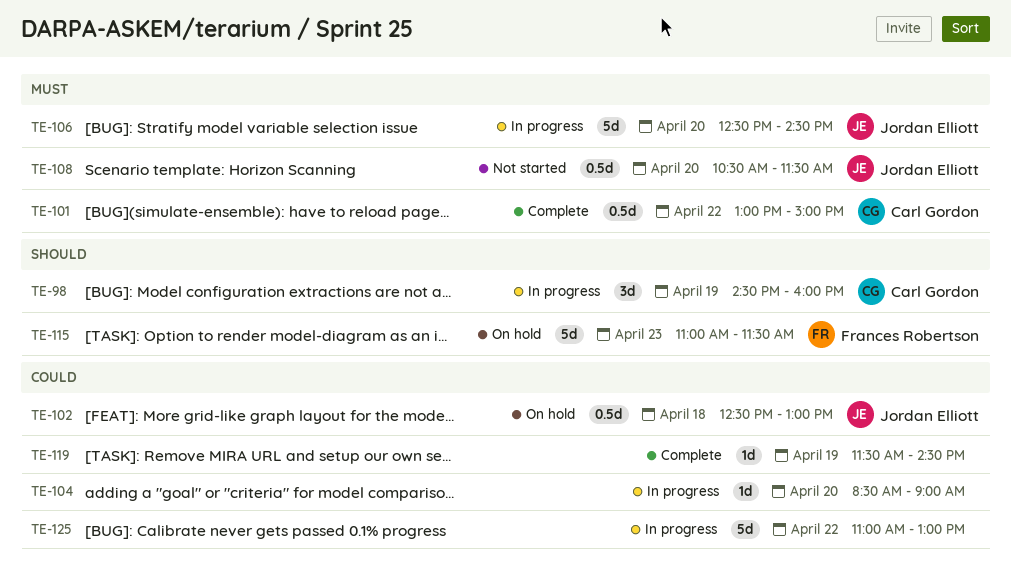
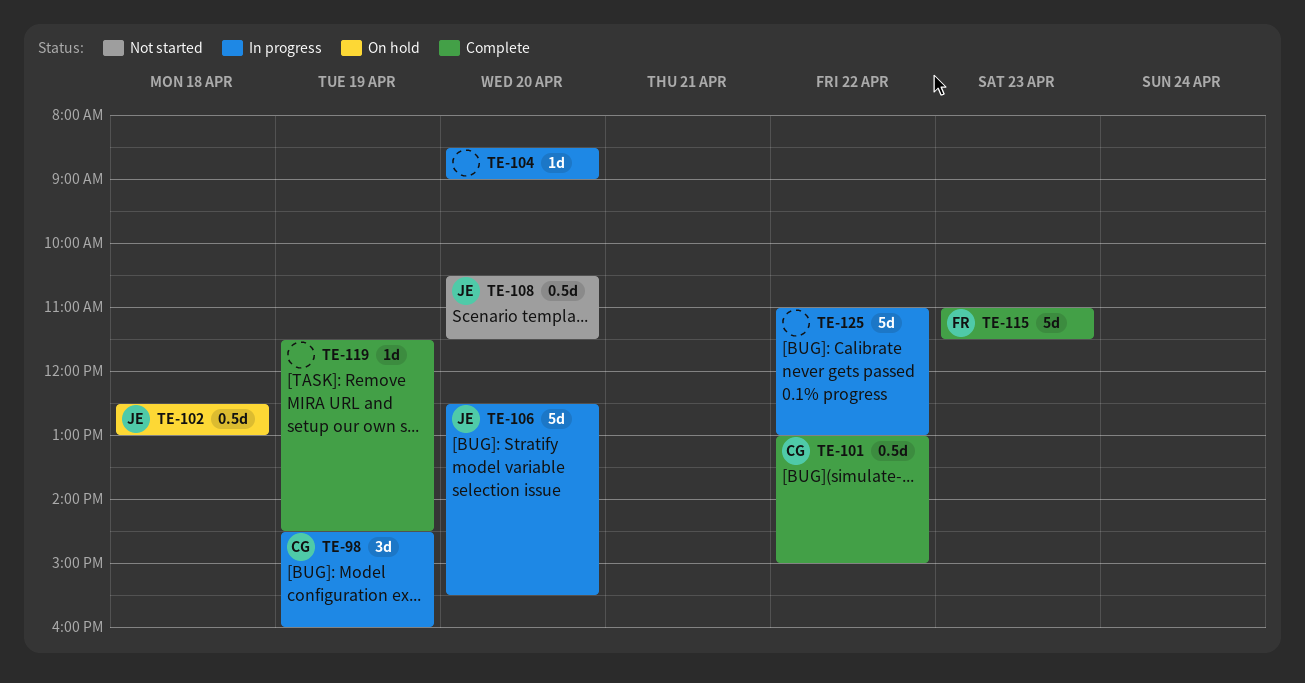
TE-106, ends: 14:30 -> 15:30
TE-115, status: On hold -> Complete

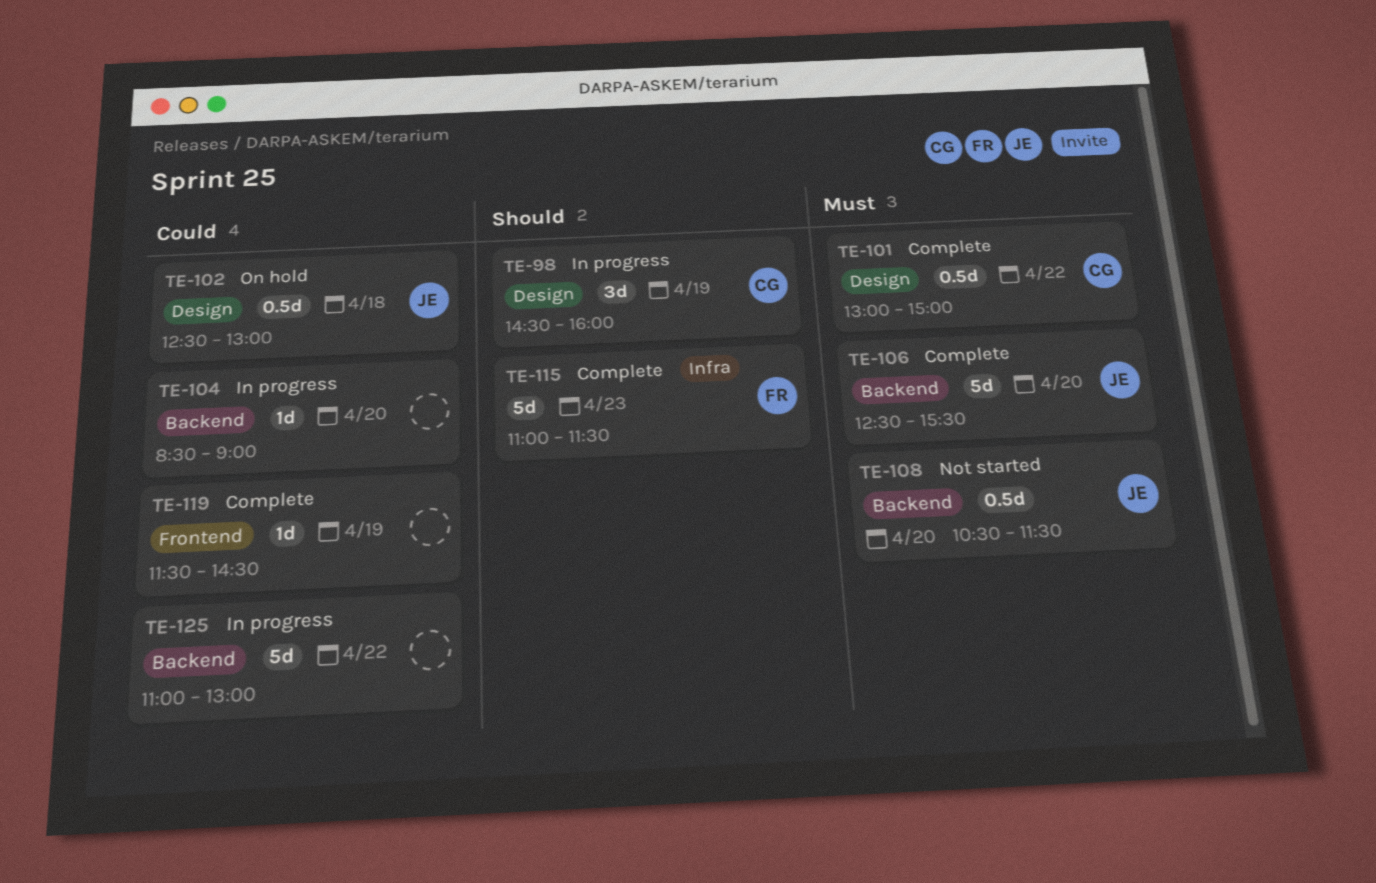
TE-106, status: In progress -> Complete

